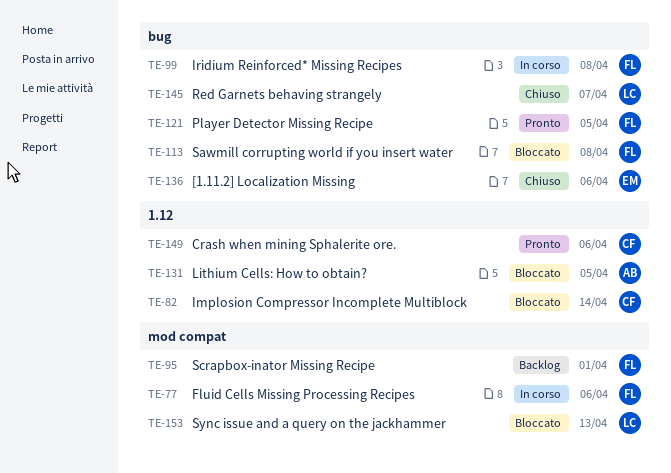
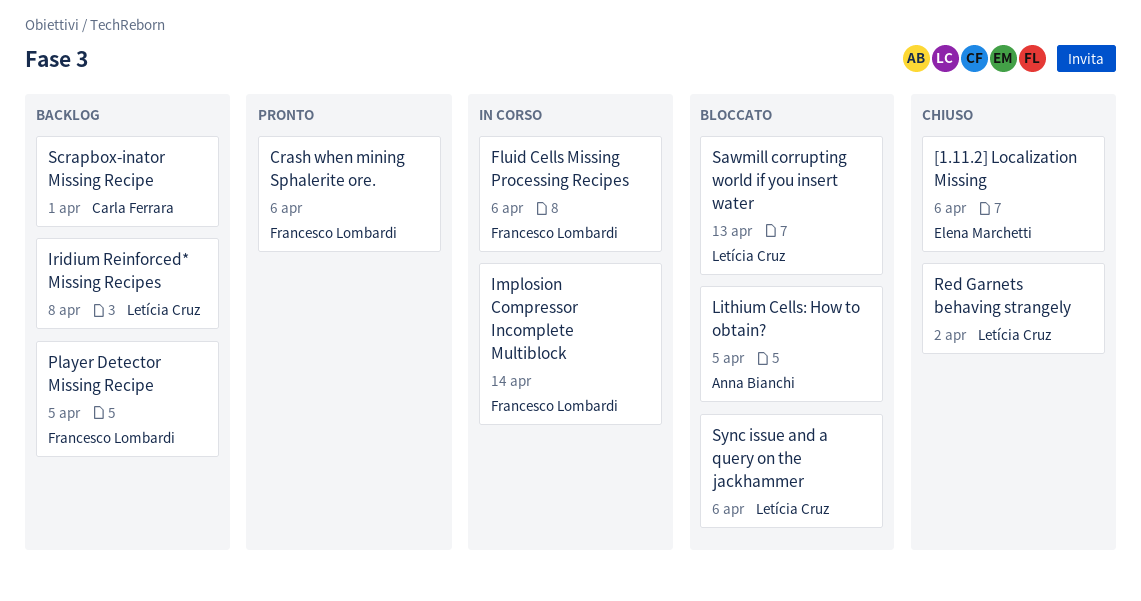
Crash when mining Sphalerite ore., owner: Carla Ferrara -> Francesco Lombardi
Implosion Compressor Incomplete Multiblock, status: Bloccato -> In corso
Implosion Compressor Incomplete Multiblock, owner: Carla Ferrara -> Francesco Lombardi
Iridium Reinforced* Missing Recipes, status: In corso -> Backlog
Iridium Reinforced* Missing Recipes, owner: Francesco Lombardi -> Letícia Cruz
Player Detector Missing Recipe, status: Pronto -> Backlog
Red Garnets behaving strangely, due: Apr 7 -> Apr 2
Sawmill corrupting world if you insert water, owner: Francesco Lombardi -> Letícia Cruz
Sawmill corrupting world if you insert water, due: Apr 8 -> Apr 13
Scrapbox-inator Missing Recipe, owner: Francesco Lombardi -> Carla Ferrara
Sync issue and a query on the jackhammer, due: Apr 13 -> Apr 6

